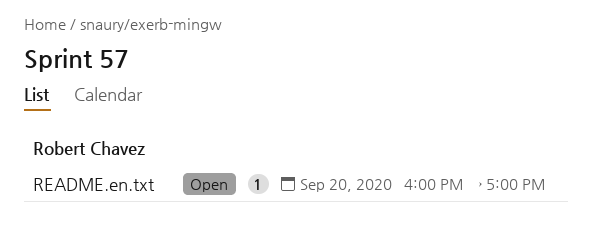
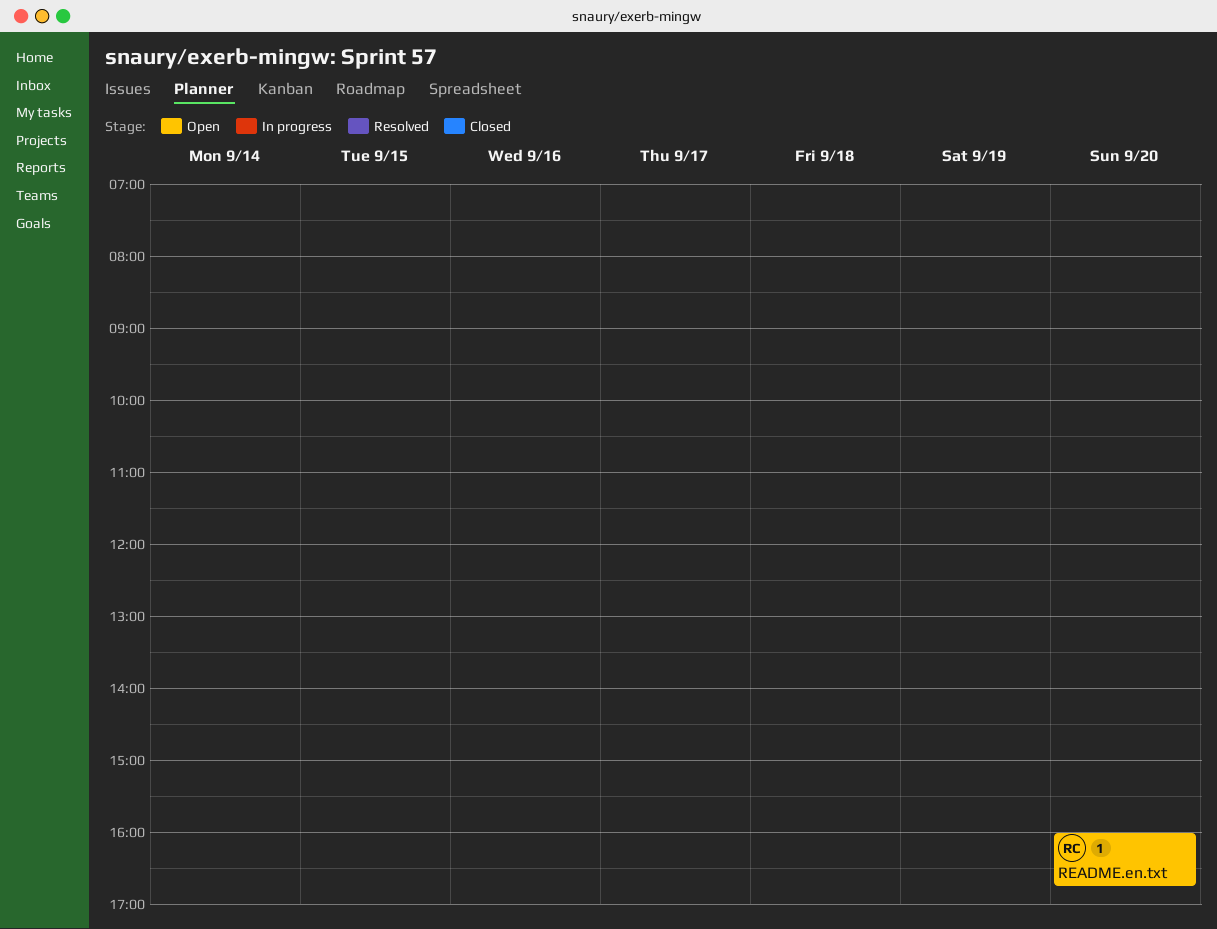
README.en.txt, ends: 17:00 -> 16:45

